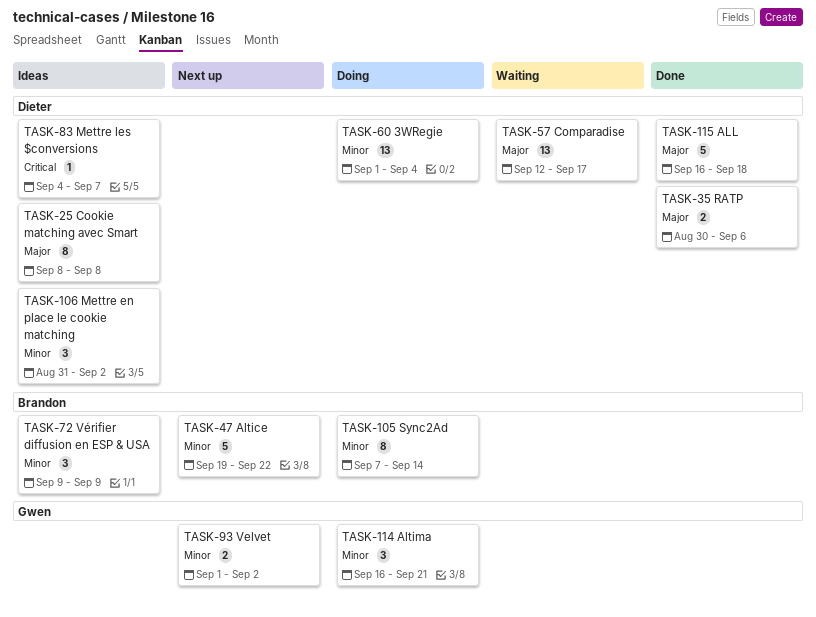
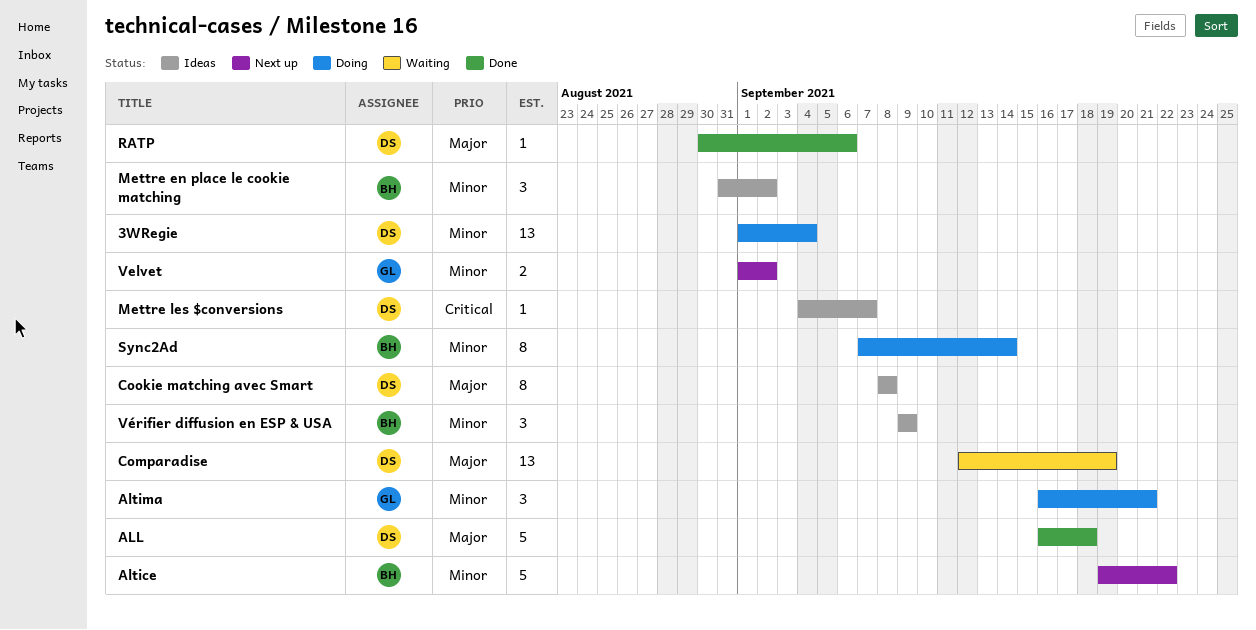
Comparadise, due: Sep 17 -> Sep 19
Mettre en place le cookie matching, owner: Dieter -> Brandon
RATP, estimate: 2 -> 1

